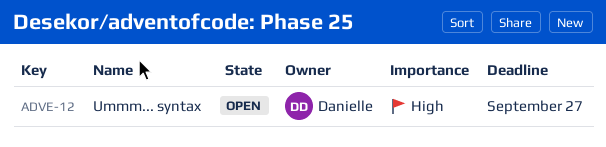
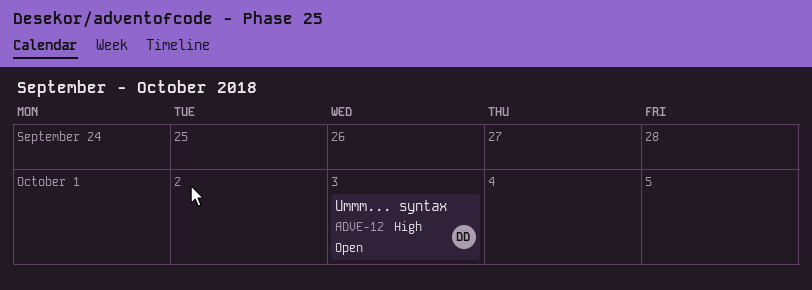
ADVE-12, due: Sep 27 -> Oct 3

